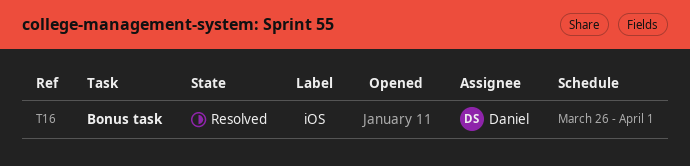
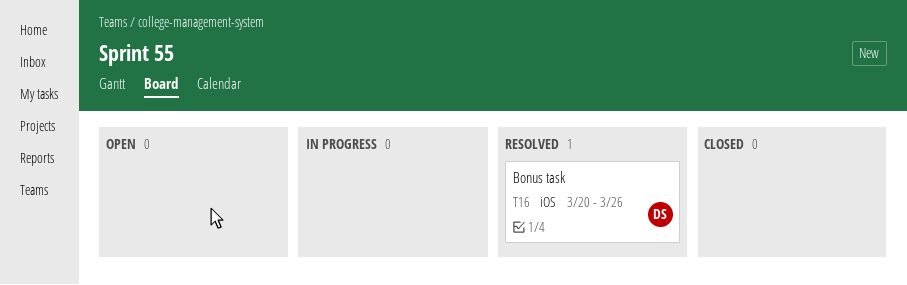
T16, start: Mar 26 -> Mar 20
T16, due: Apr 1 -> Mar 26

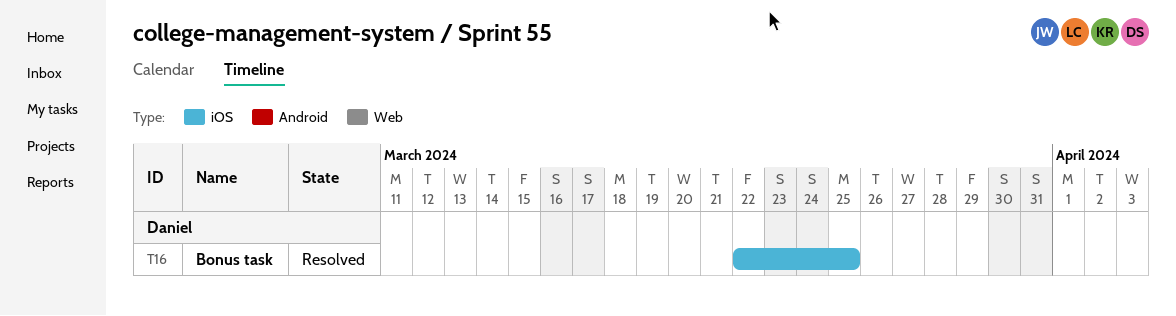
T16, start: Mar 20 -> Mar 22
T16, due: Mar 26 -> Mar 25

